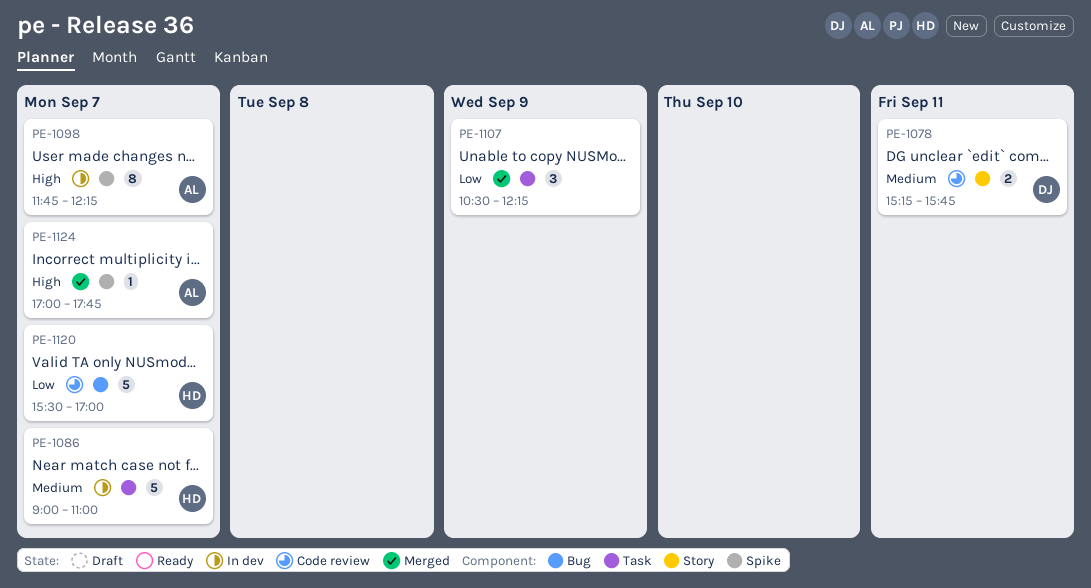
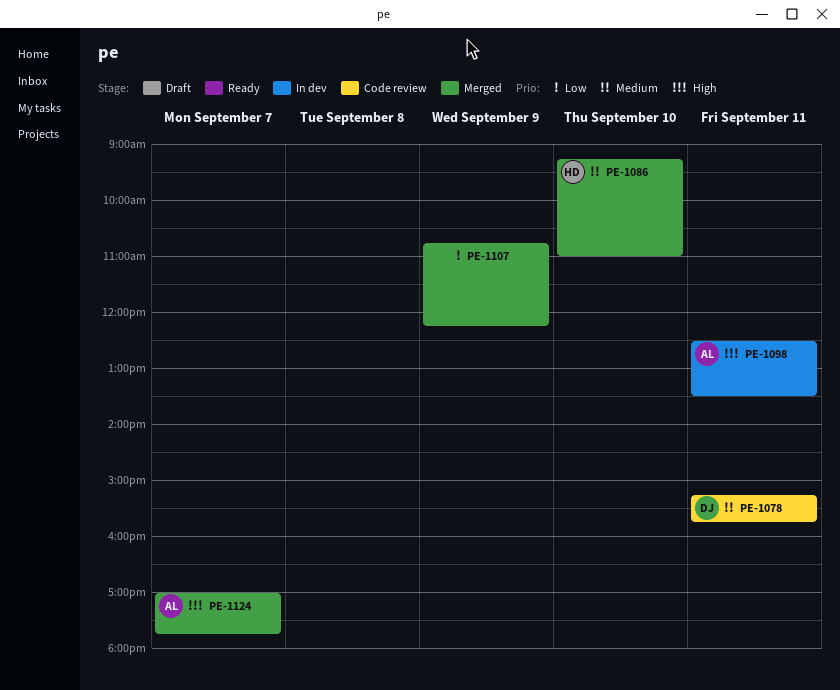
PE-1086, status: In dev -> Merged
PE-1086, day: Sep 7 -> Sep 10
PE-1086, begins: 09:00 -> 09:15
PE-1098, day: Sep 7 -> Sep 11
PE-1098, begins: 11:45 -> 12:30
PE-1098, ends: 12:15 -> 13:30
PE-1107, begins: 10:30 -> 10:45
PE-1120: present -> none

